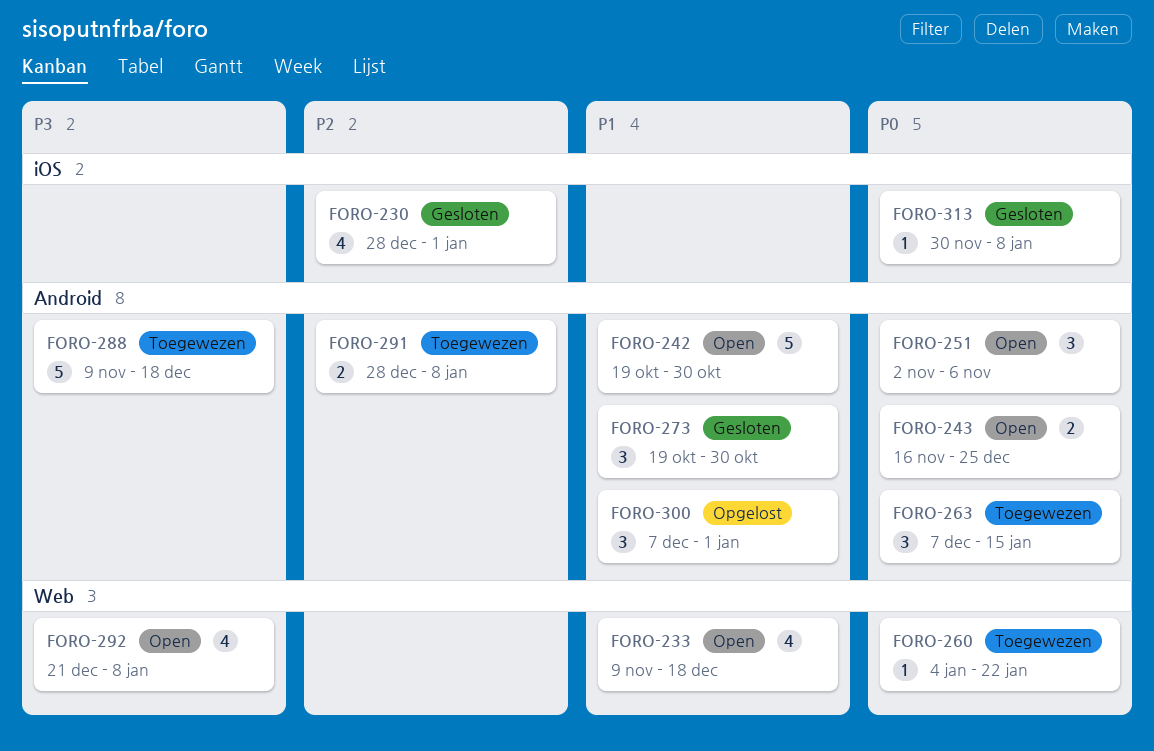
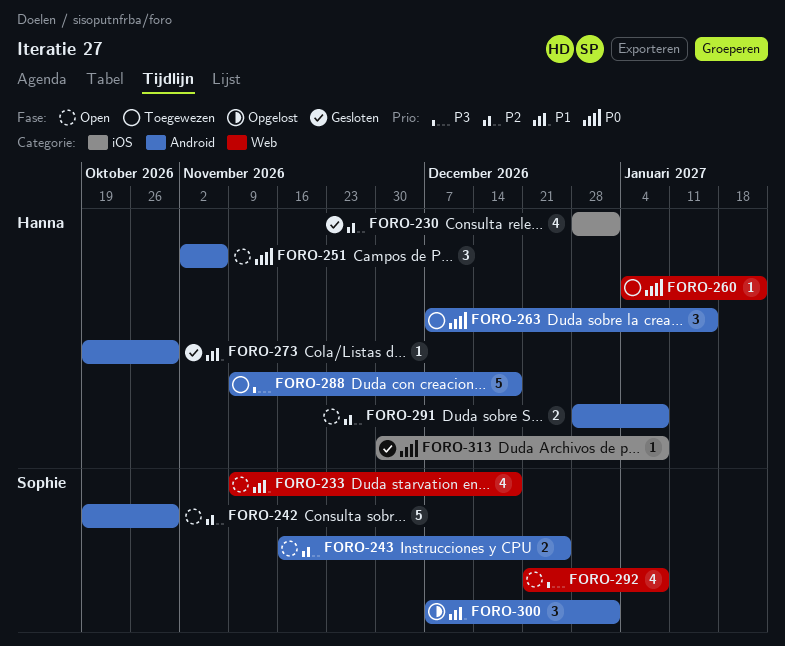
FORO-242, priority: P1 -> P2
FORO-243, priority: P0 -> P2
FORO-273, estimate: 3 -> 1
FORO-291, status: Toegewezen -> Open

